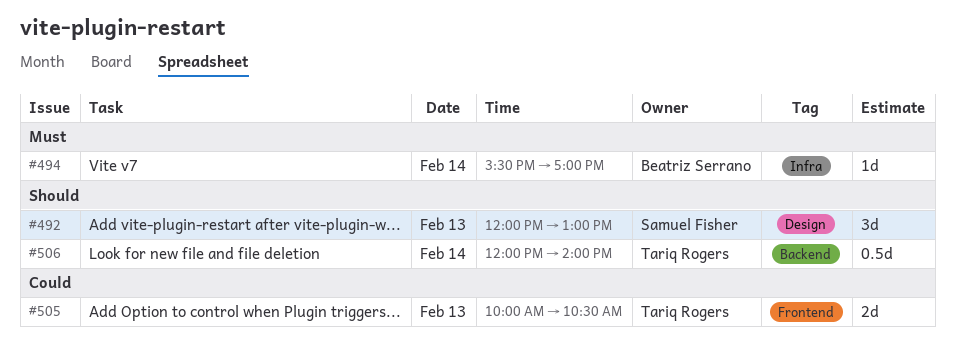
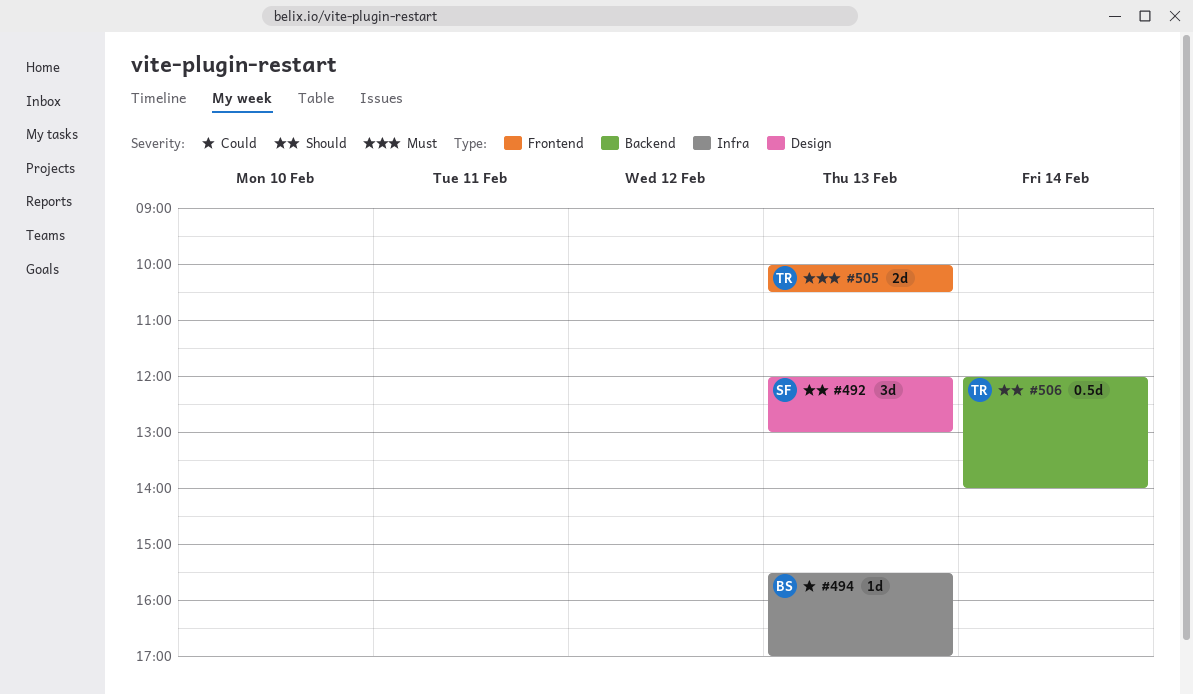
#494, priority: Must -> Could
#494, day: Feb 14 -> Feb 13
#505, priority: Could -> Must

